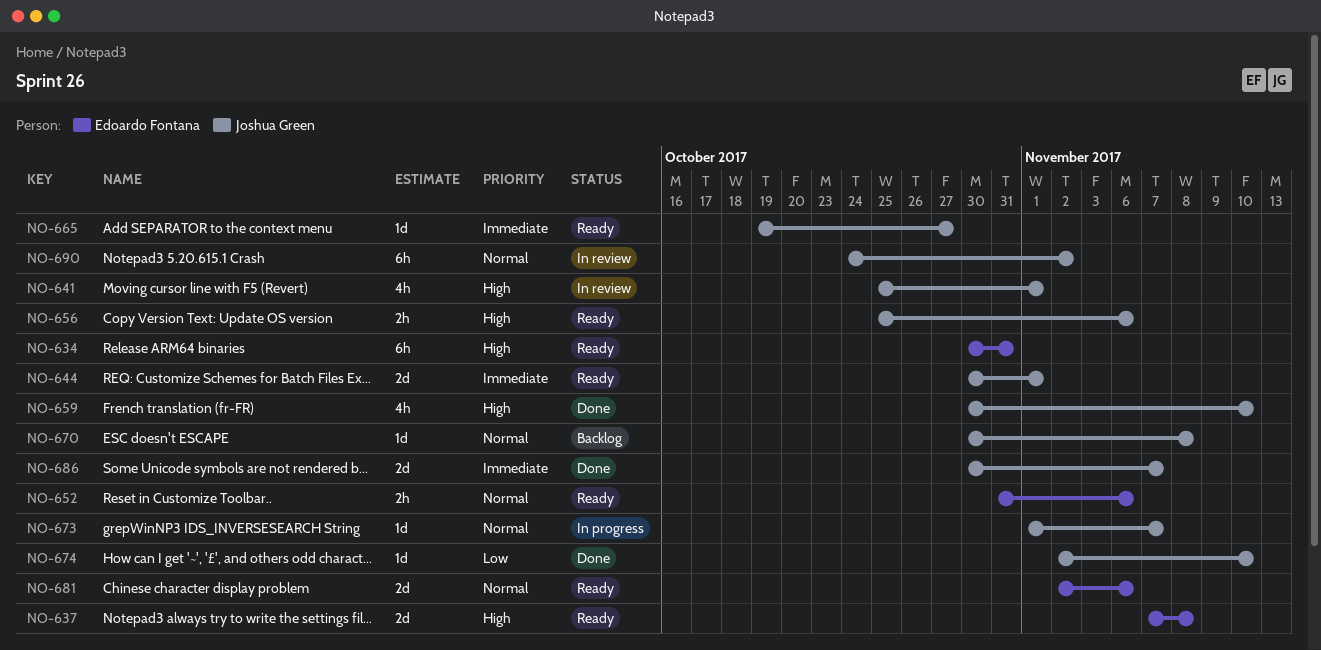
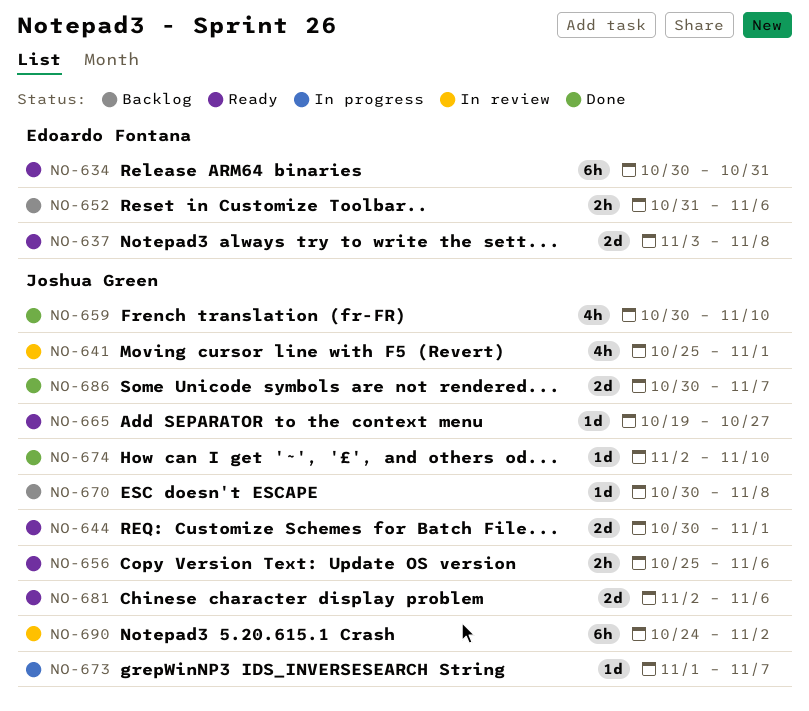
NO-637, start: Nov 7 -> Nov 3
NO-652, status: Ready -> Backlog
NO-681, owner: Edoardo Fontana -> Joshua Green

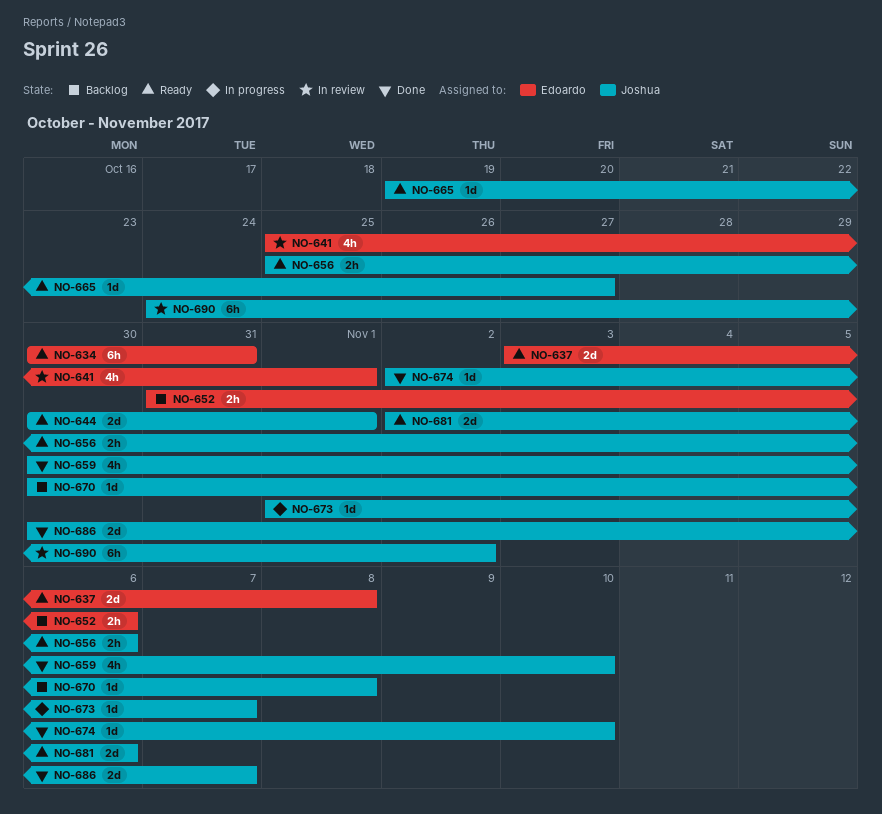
NO-641, owner: Joshua Green -> Edoardo Fontana

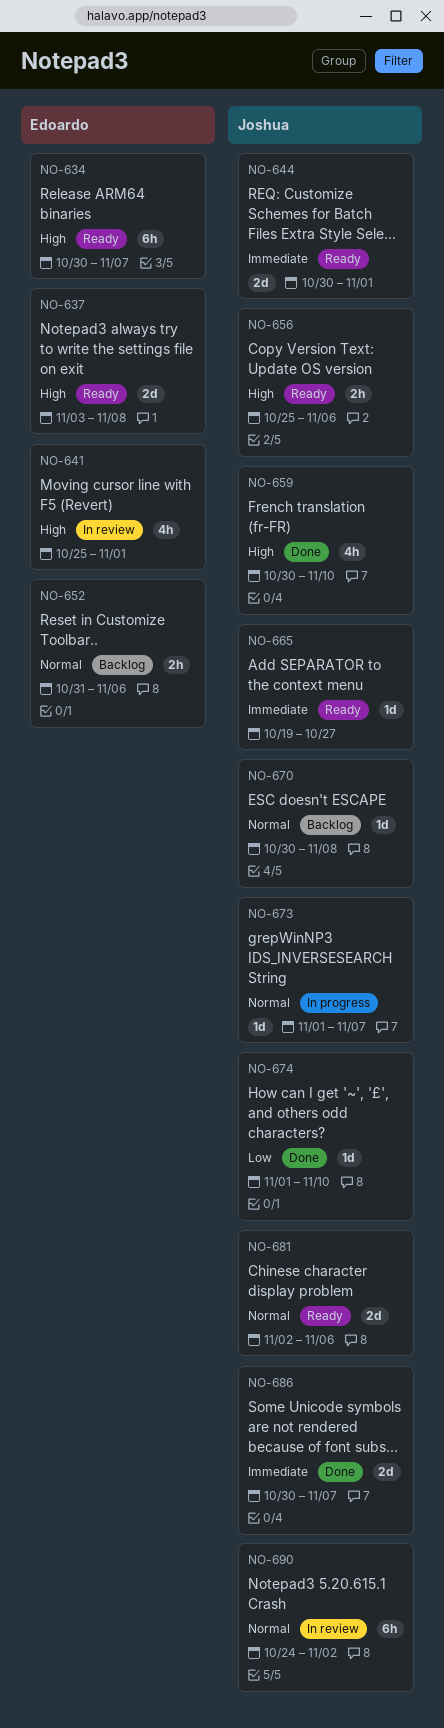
NO-634, due: Oct 31 -> Nov 7
NO-674, start: Nov 2 -> Nov 1

